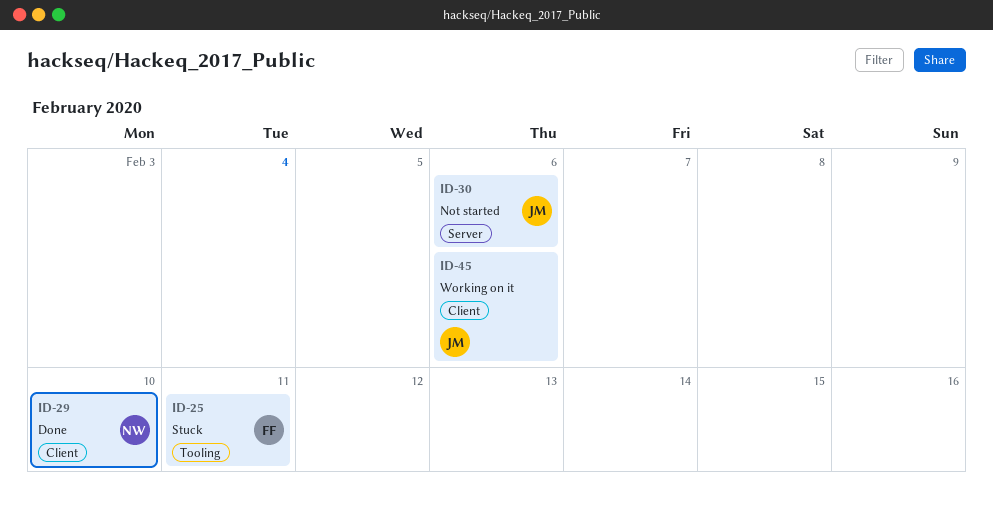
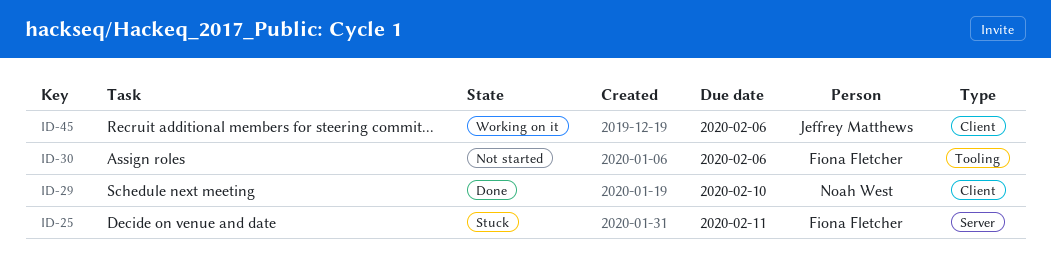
ID-25, label: Tooling -> Server
ID-30, owner: Jeffrey Matthews -> Fiona Fletcher
ID-30, label: Server -> Tooling

